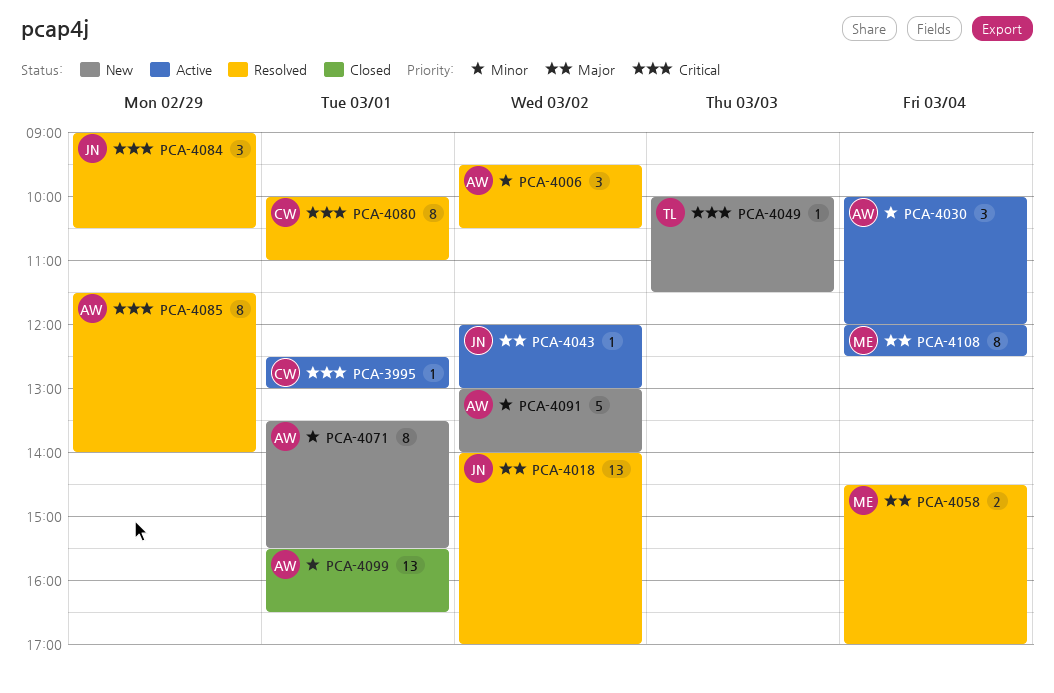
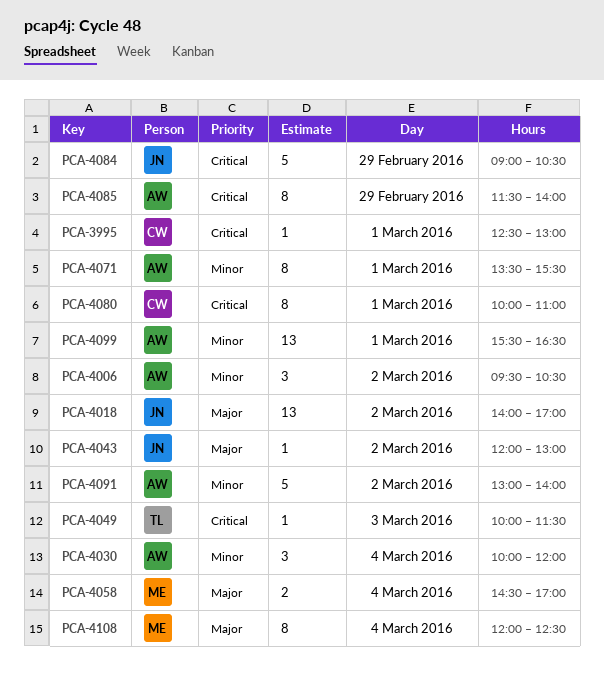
PCA-4084, estimate: 3 -> 5

